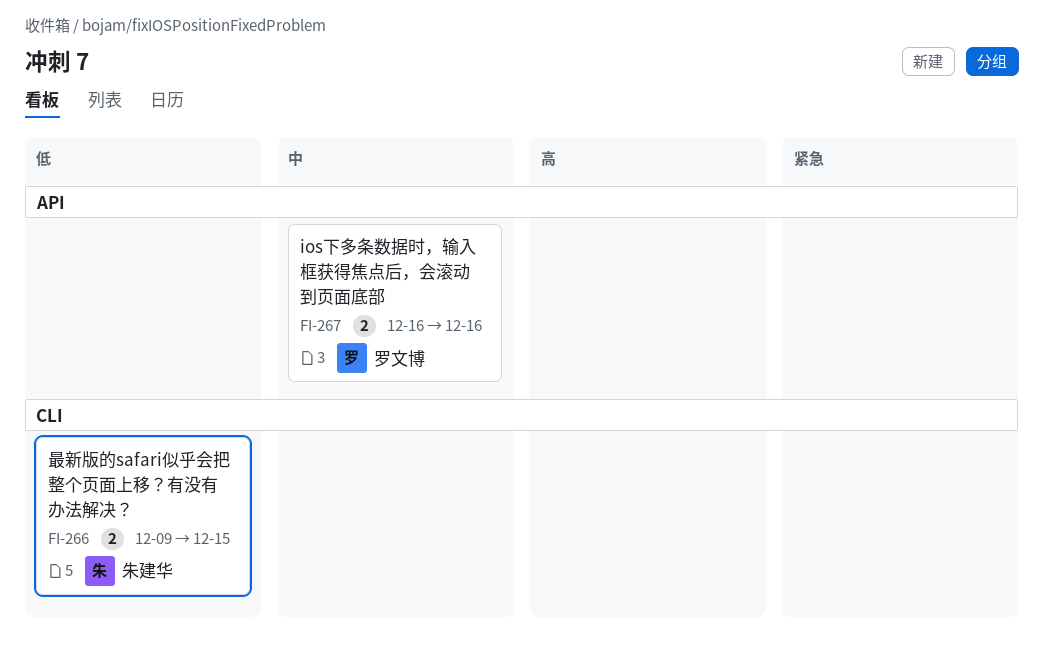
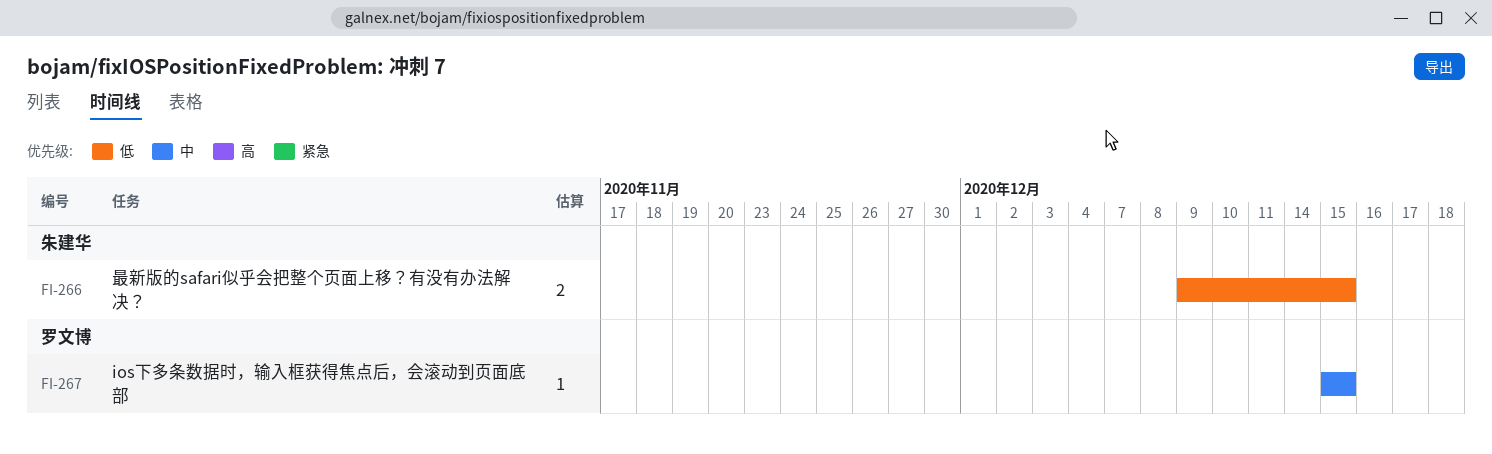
FI-267, estimate: 2 -> 1
FI-267, start: Dec 16 -> Dec 15
FI-267, due: Dec 16 -> Dec 15

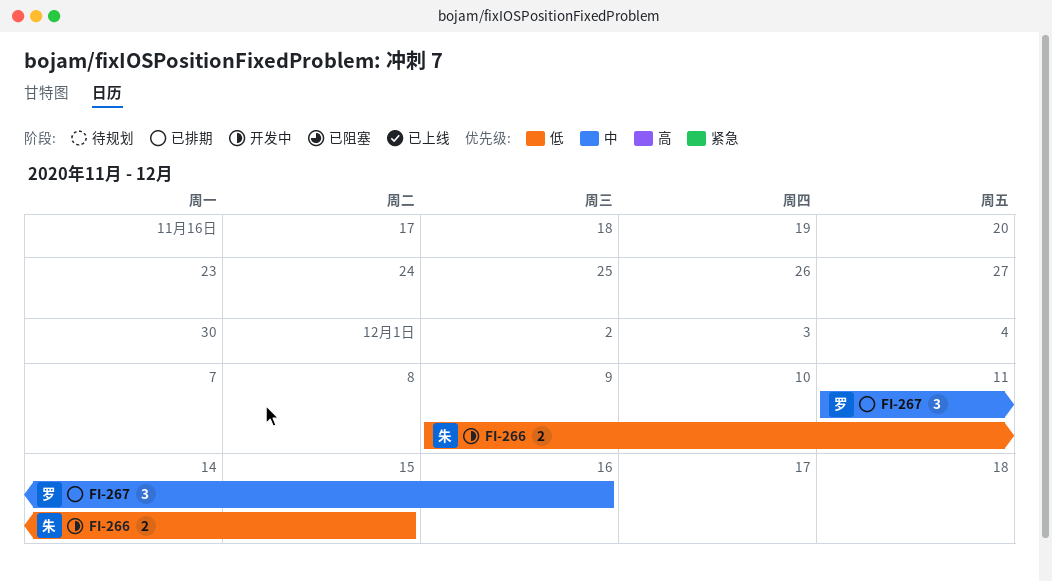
FI-267, estimate: 1 -> 3
FI-267, start: Dec 15 -> Dec 11
FI-267, due: Dec 15 -> Dec 16

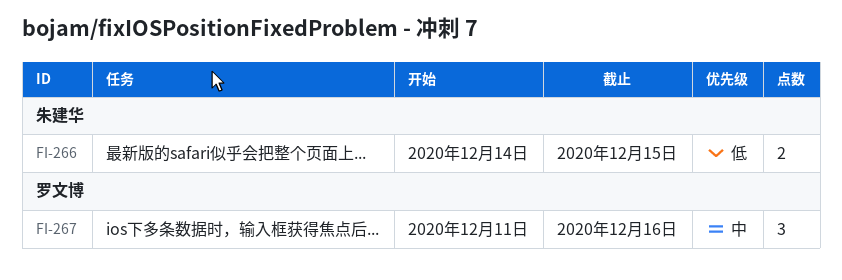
FI-266, start: Dec 9 -> Dec 14

